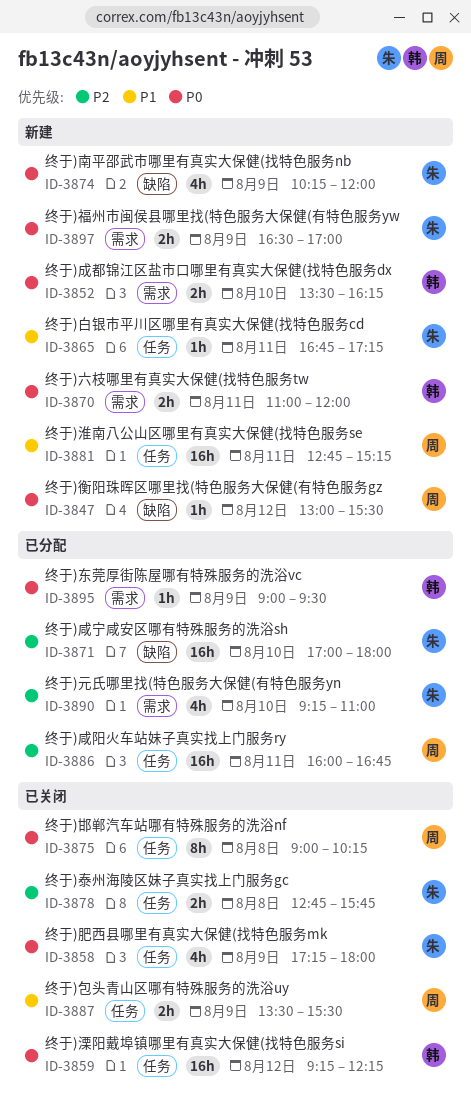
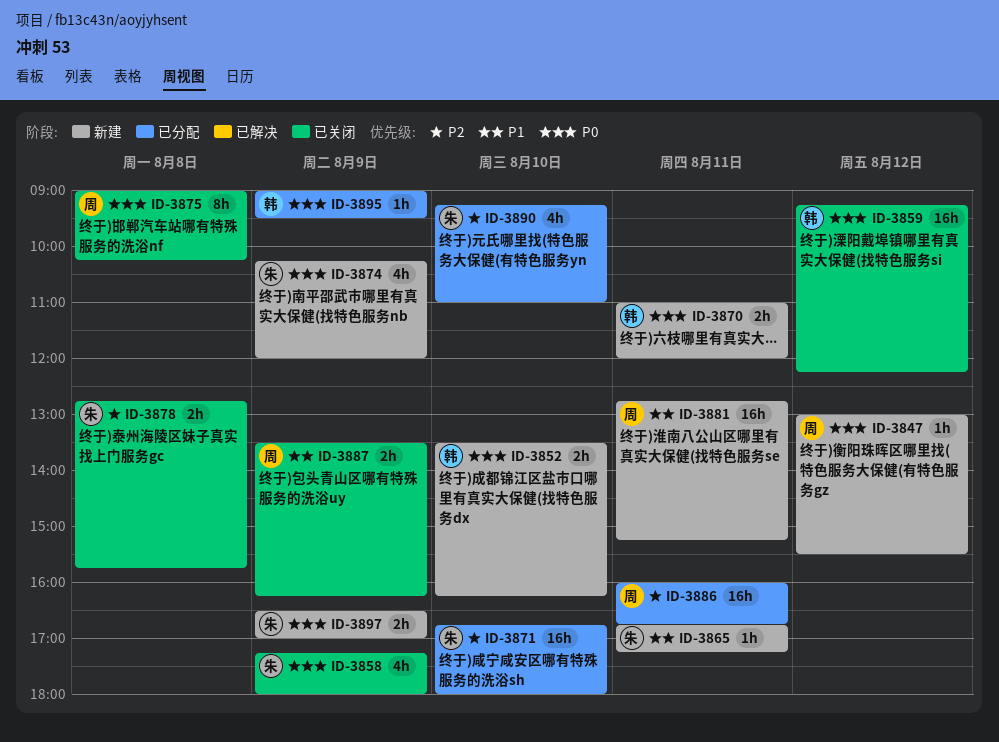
ID-3871, begins: 17:00 -> 16:45
ID-3887, ends: 15:30 -> 16:15

